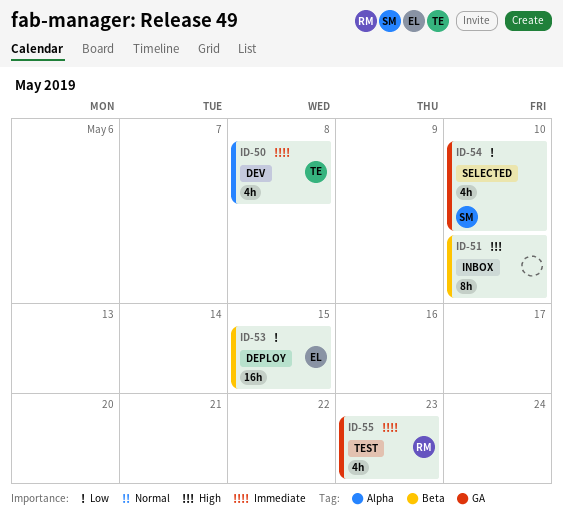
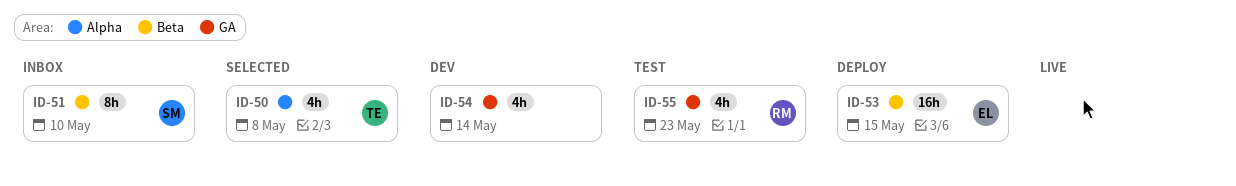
ID-50, status: Dev -> Selected
ID-51, owner: none -> SM
ID-54, status: Selected -> Dev
ID-54, owner: SM -> none
ID-54, due: May 10 -> May 14

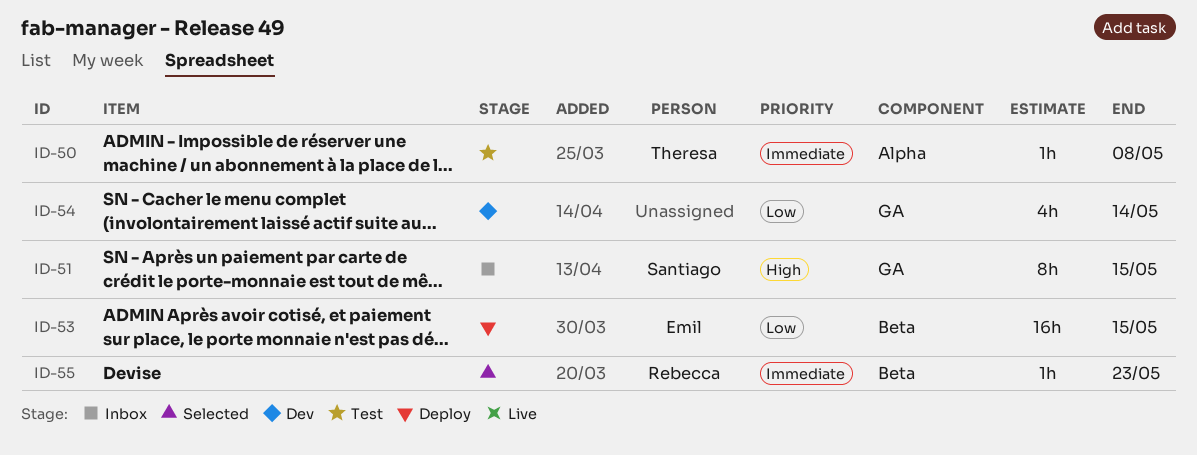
ID-50, status: Selected -> Test
ID-50, estimate: 4h -> 1h
ID-51, label: Beta -> GA
ID-51, due: May 10 -> May 15
ID-55, status: Test -> Selected
ID-55, label: GA -> Beta
ID-55, estimate: 4h -> 1h

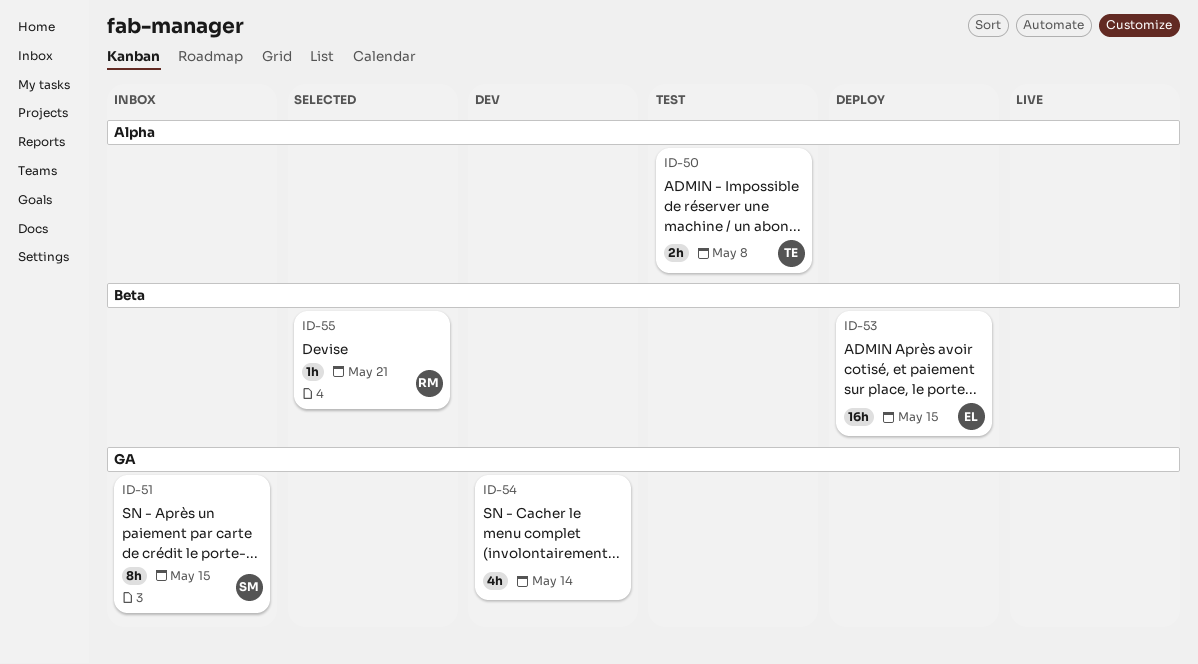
ID-50, estimate: 1h -> 2h
ID-55, due: May 23 -> May 21

